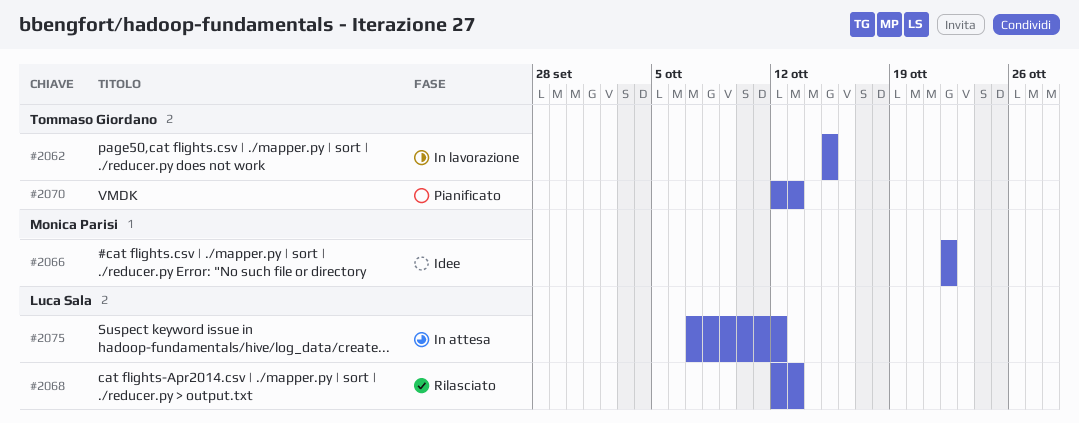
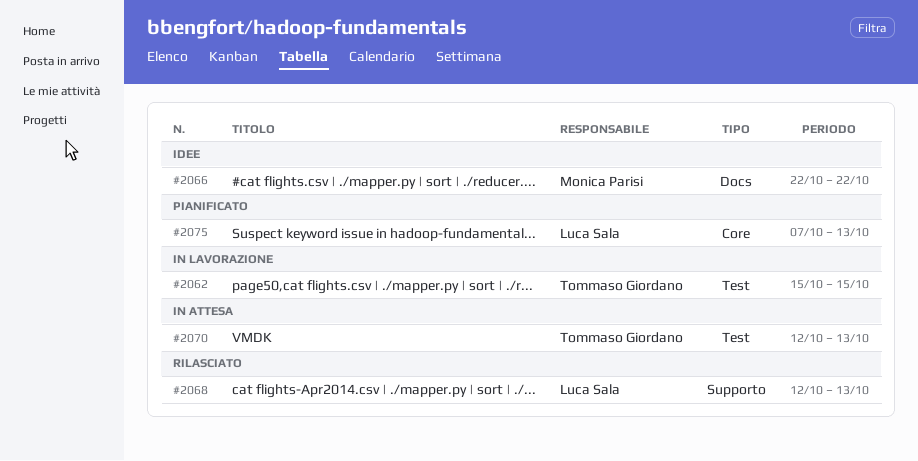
#2070, status: Pianificato -> In attesa
#2075, status: In attesa -> Pianificato
#2075, due: Oct 12 -> Oct 13

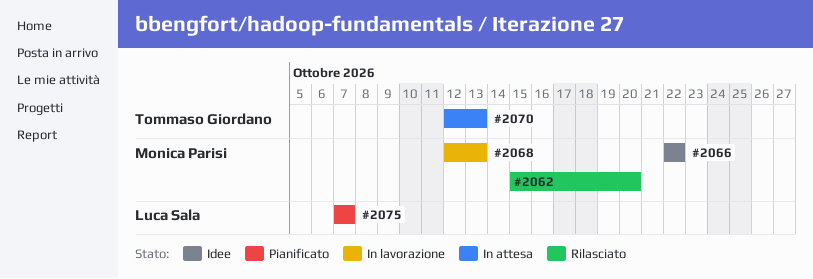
#2062, status: In lavorazione -> Rilasciato
#2062, owner: Tommaso Giordano -> Monica Parisi
#2062, due: Oct 15 -> Oct 20
#2068, status: Rilasciato -> In lavorazione
#2068, owner: Luca Sala -> Monica Parisi
#2075, due: Oct 13 -> Oct 7

